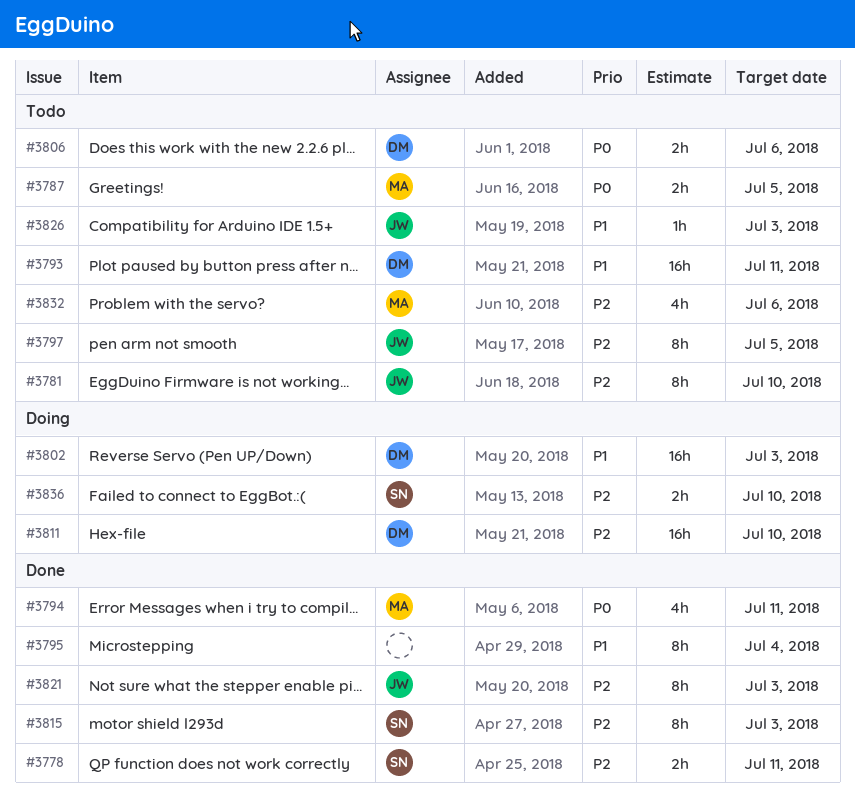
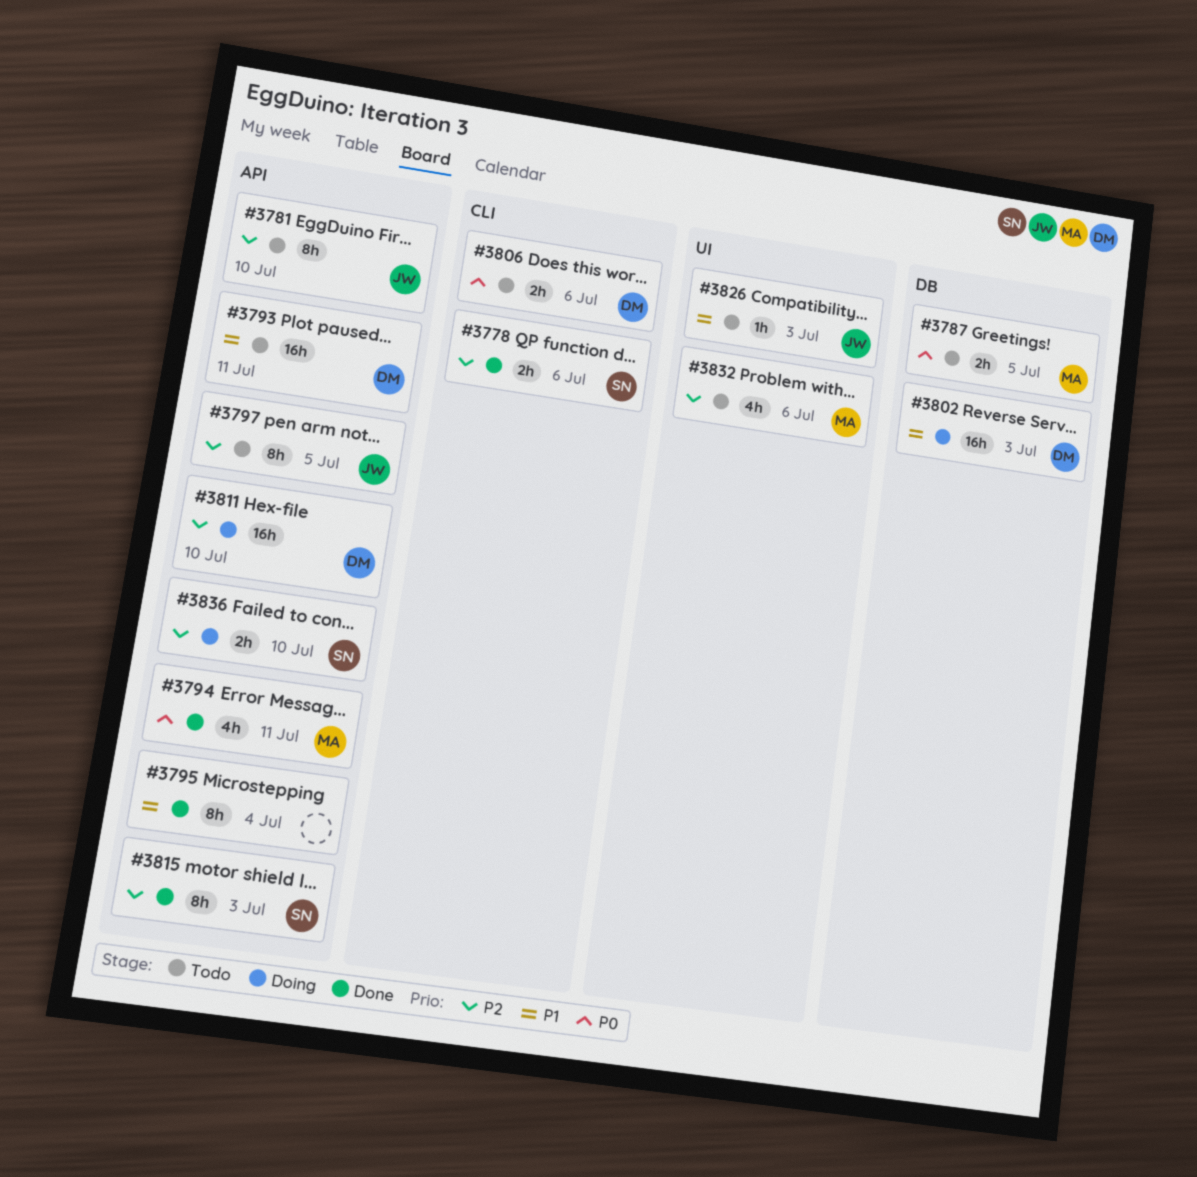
#3778, due: Jul 11 -> Jul 6
#3821: present -> none

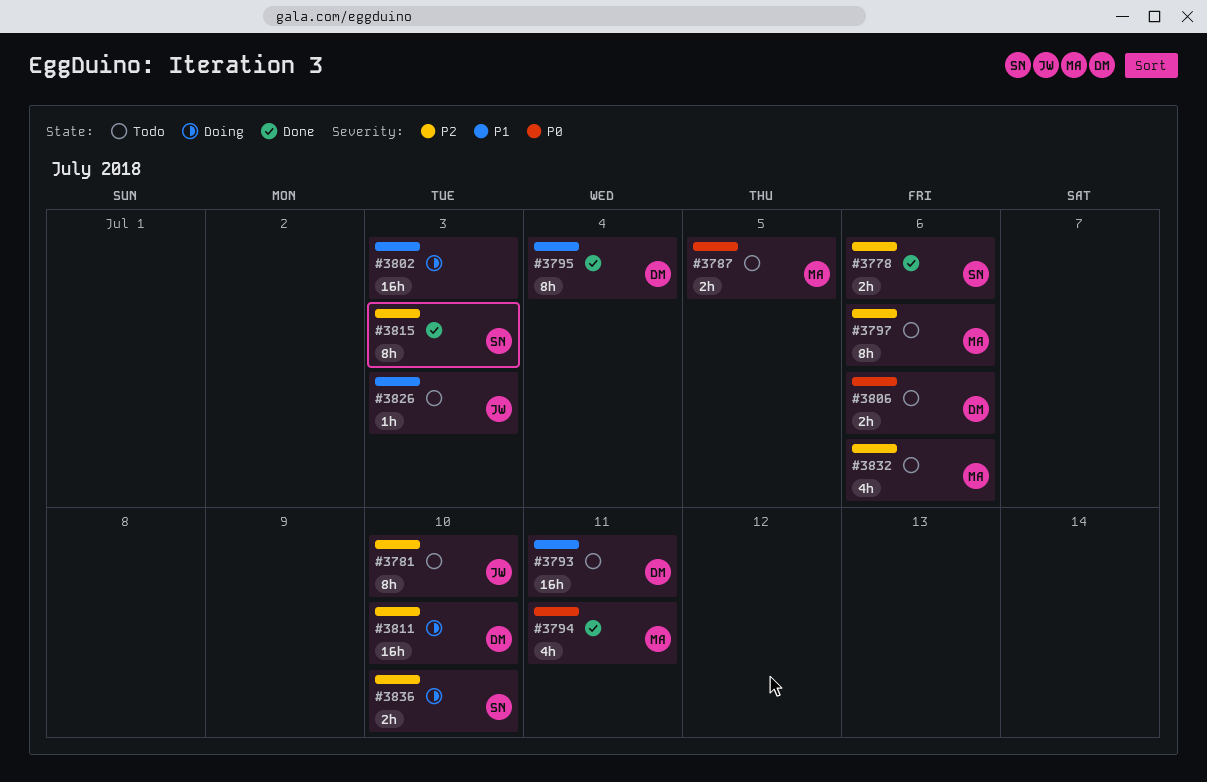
#3795, owner: none -> DM
#3797, owner: JW -> MA
#3797, due: Jul 5 -> Jul 6
#3802, owner: DM -> none

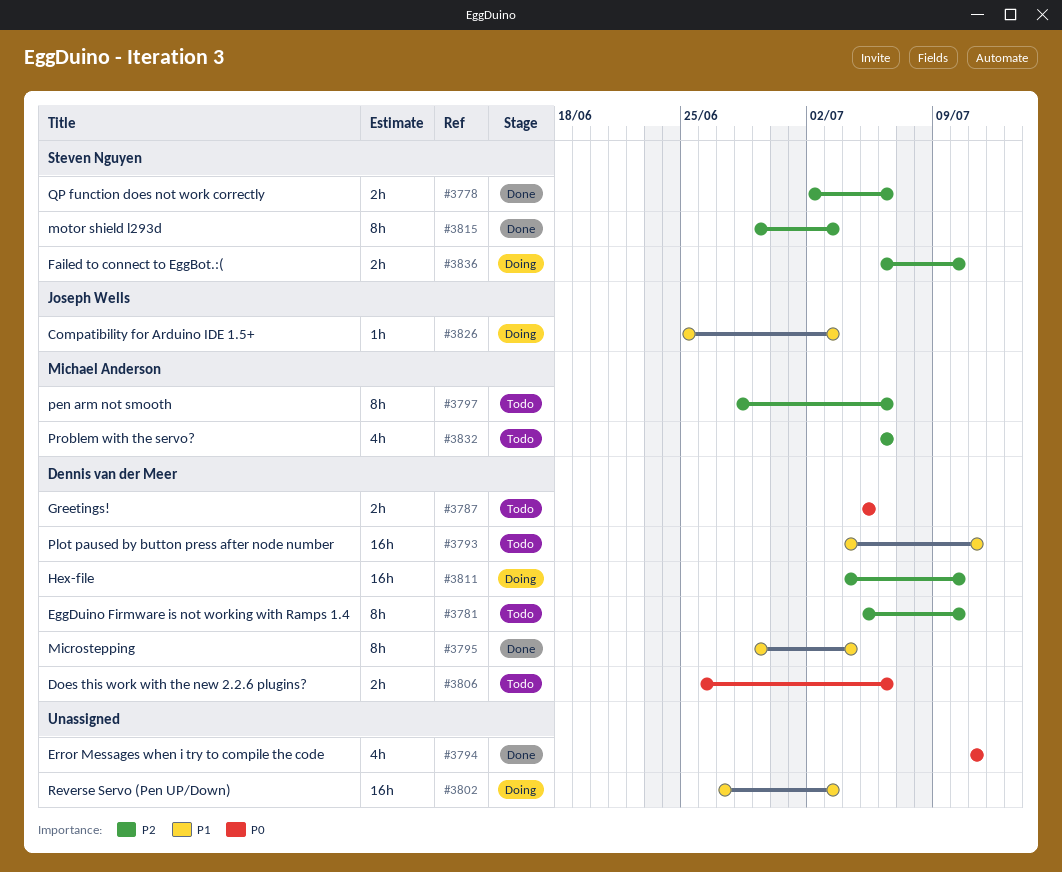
#3781, owner: Joseph Wells -> Dennis van der Meer
#3787, owner: Michael Anderson -> Dennis van der Meer
#3794, owner: Michael Anderson -> none
#3826, status: Todo -> Doing

